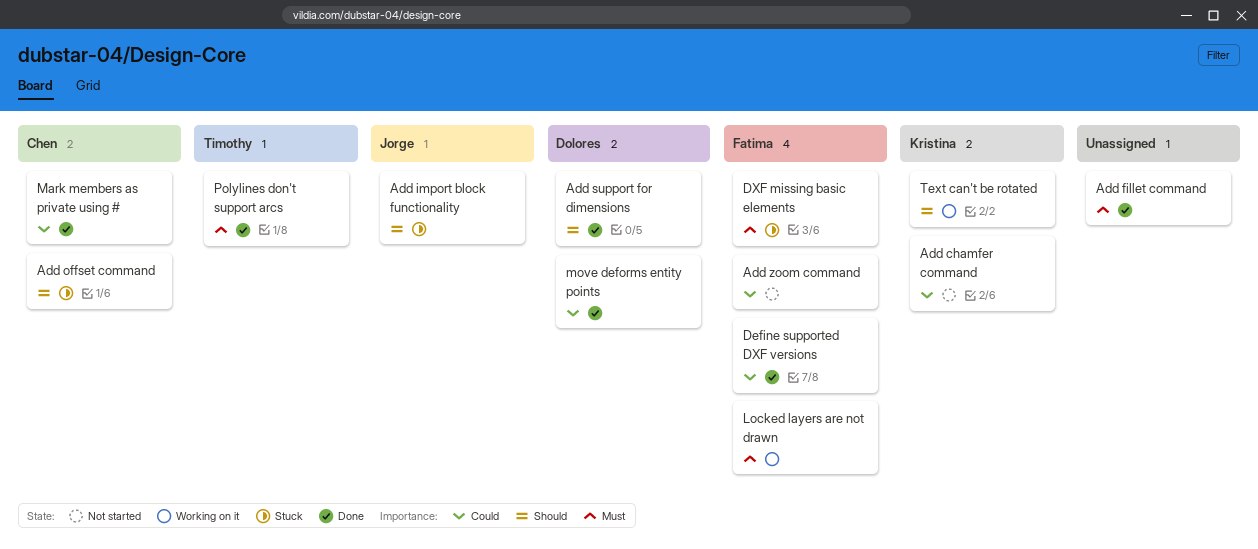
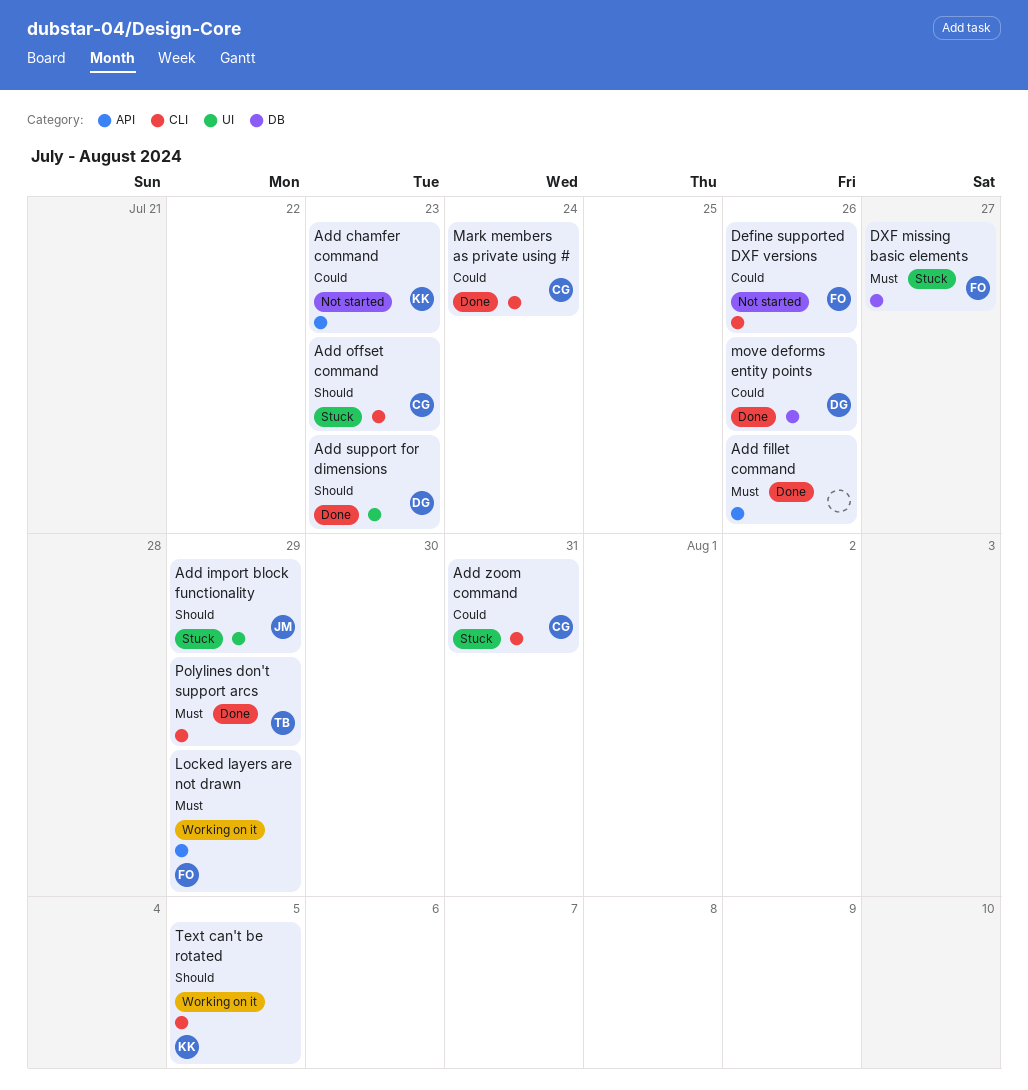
Add zoom command, status: Not started -> Stuck
Add zoom command, owner: Fatima -> Chen
Define supported DXF versions, status: Done -> Not started

